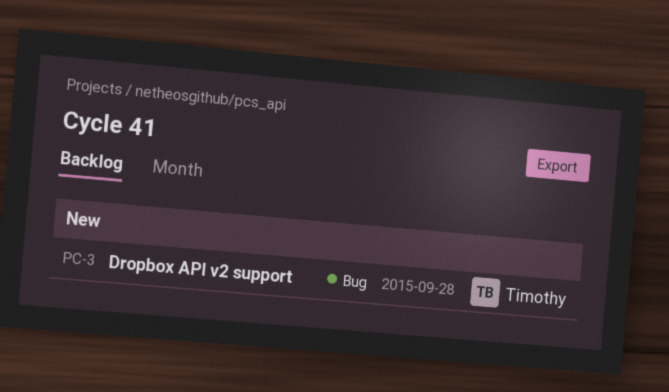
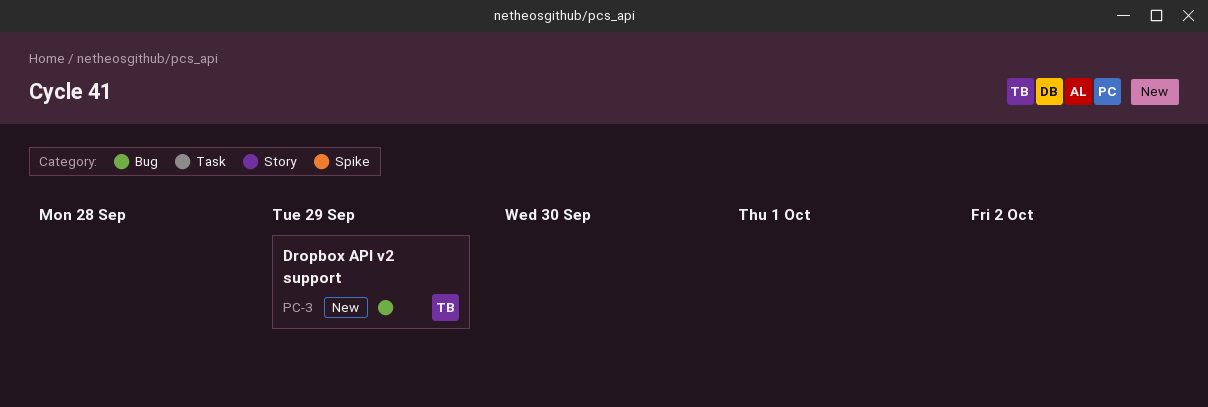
PC-3, due: Sep 28 -> Sep 29

